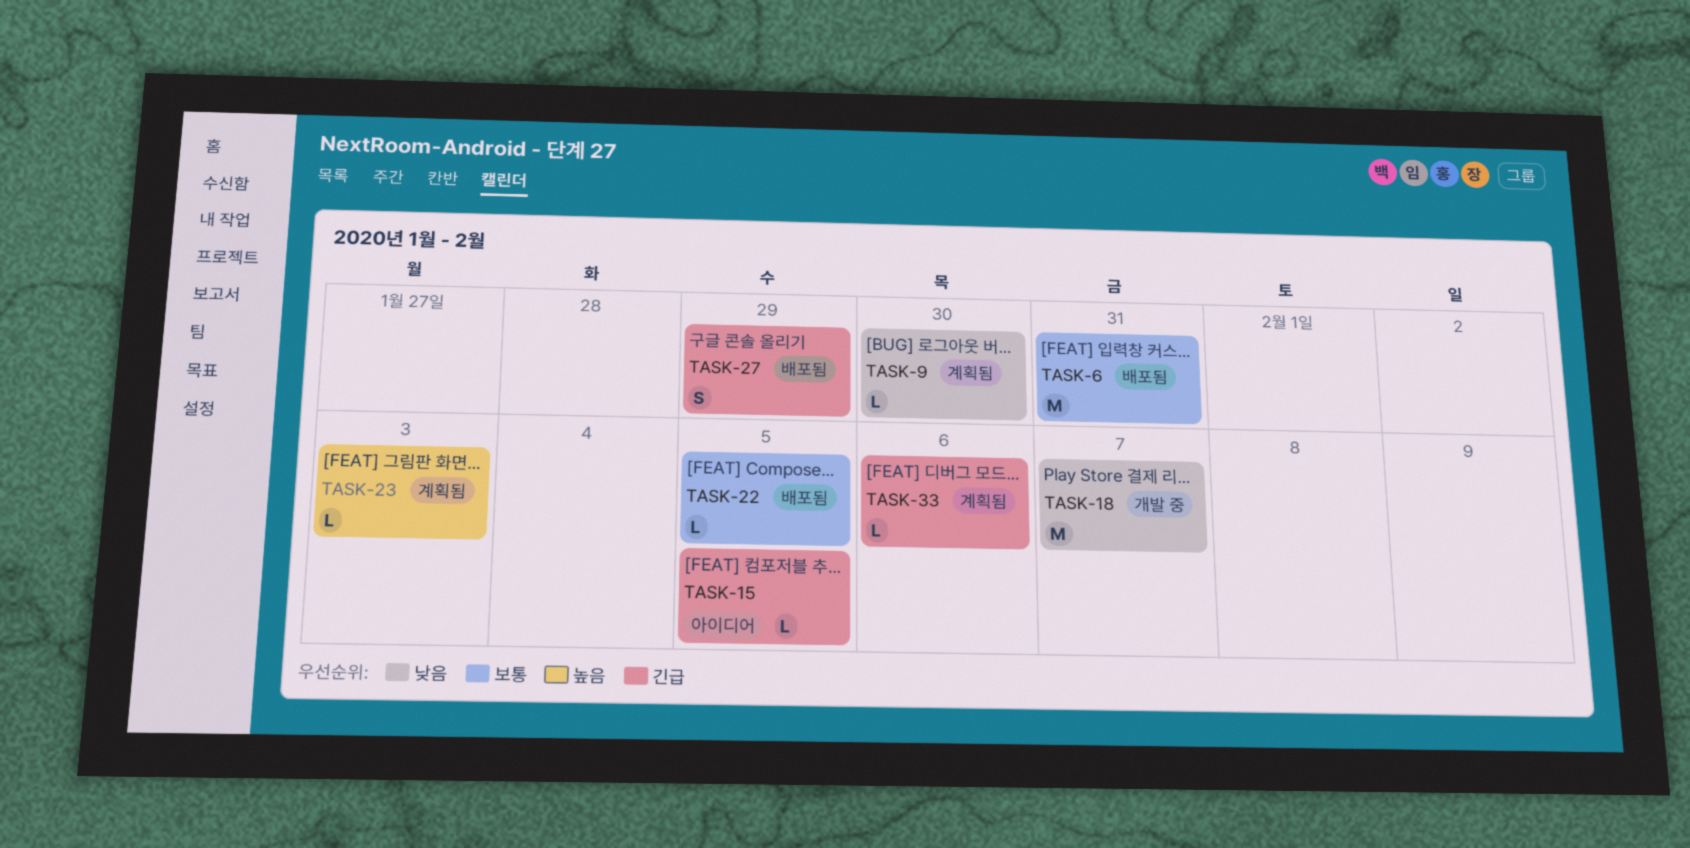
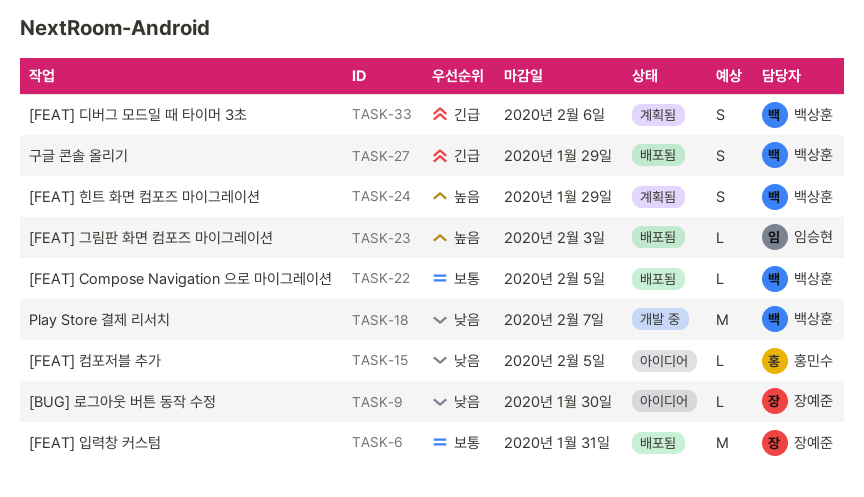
TASK-9, status: 계획됨 -> 아이디어
TASK-15, priority: 긴급 -> 낮음
TASK-23, status: 계획됨 -> 배포됨
TASK-24: none -> present
TASK-33, estimate: L -> S

